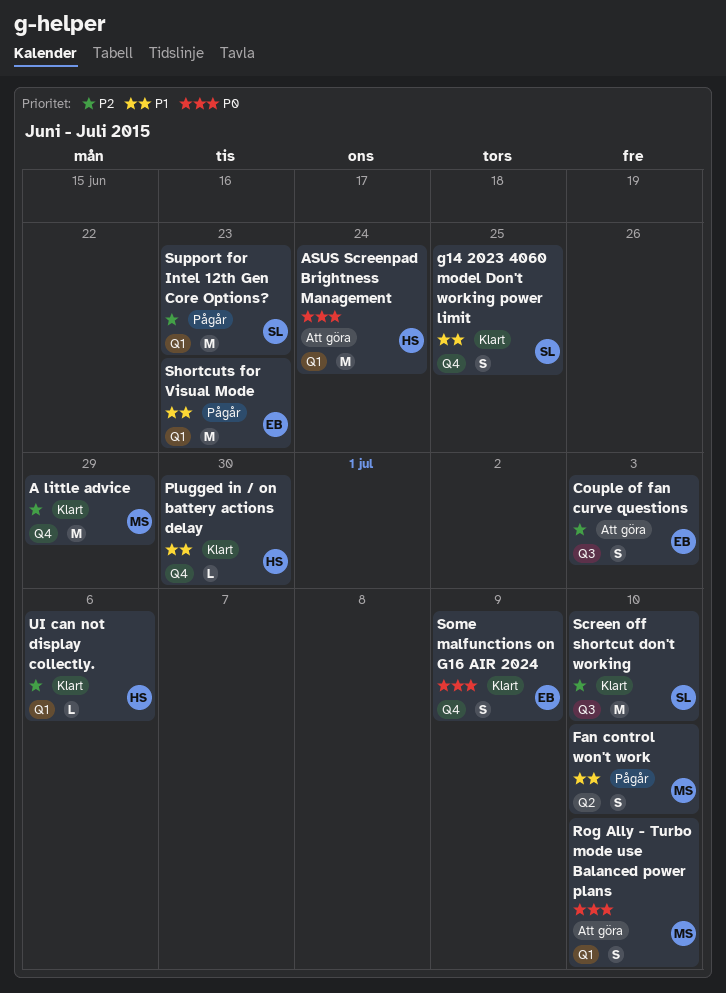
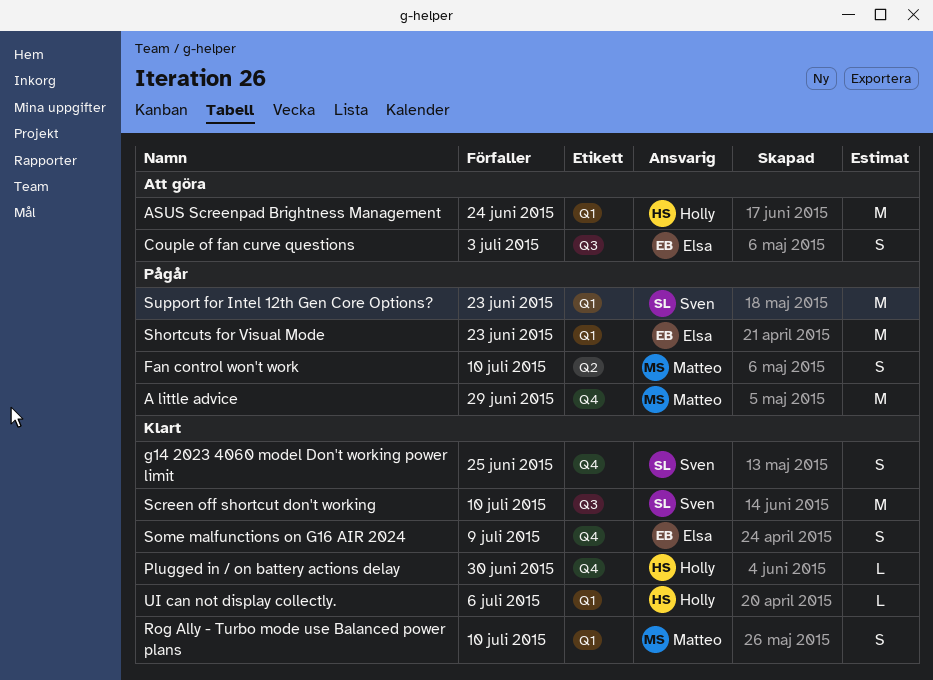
A little advice, status: Klart -> Pågår
Rog Ally - Turbo mode use Balanced power plans, status: Att göra -> Klart

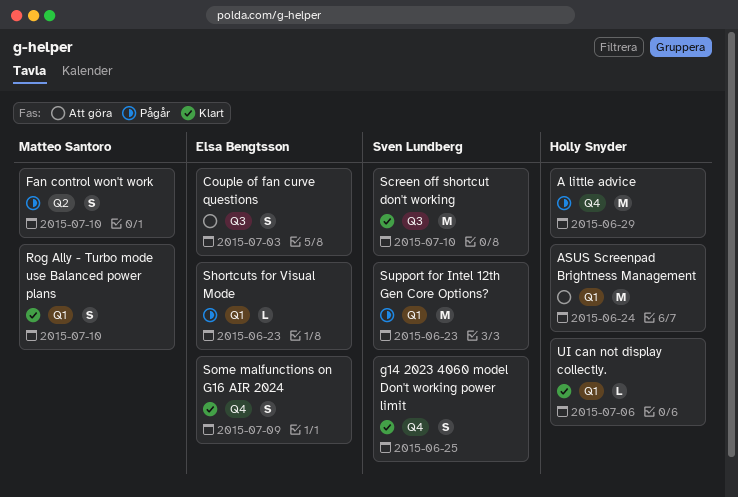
A little advice, owner: Matteo Santoro -> Holly Snyder
Plugged in / on battery actions delay: present -> none
Shortcuts for Visual Mode, estimate: M -> L

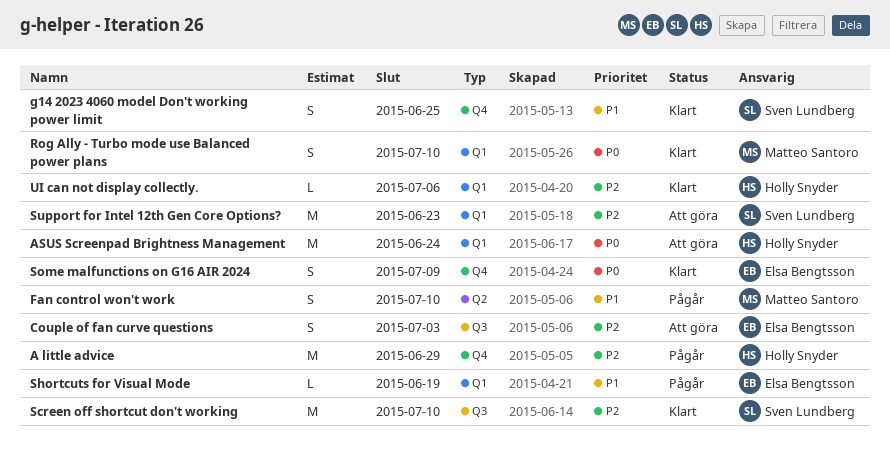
Shortcuts for Visual Mode, due: Jun 23 -> Jun 19
Support for Intel 12th Gen Core Options?, status: Pågår -> Att göra

